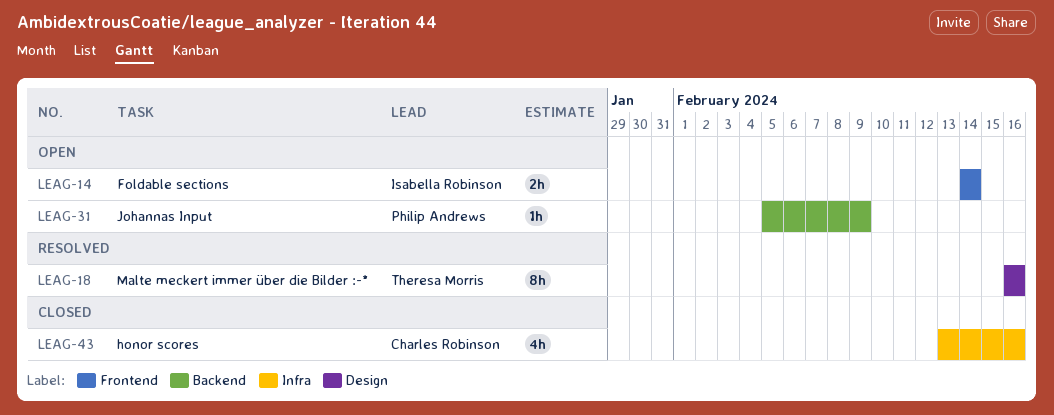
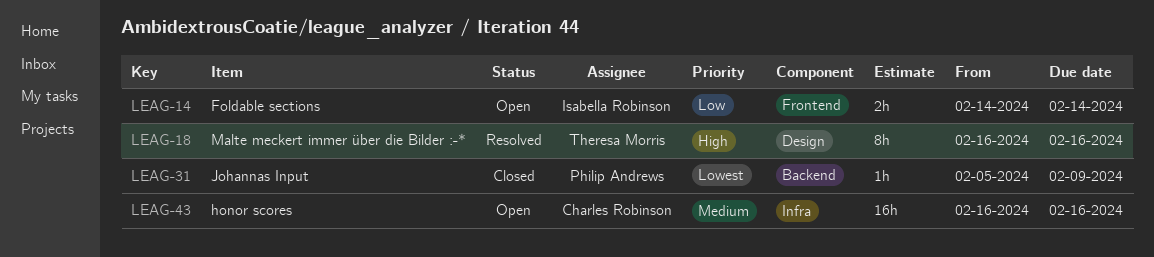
LEAG-31, status: Open -> Closed
LEAG-43, status: Closed -> Open
LEAG-43, estimate: 4h -> 16h
LEAG-43, start: Feb 13 -> Feb 16

